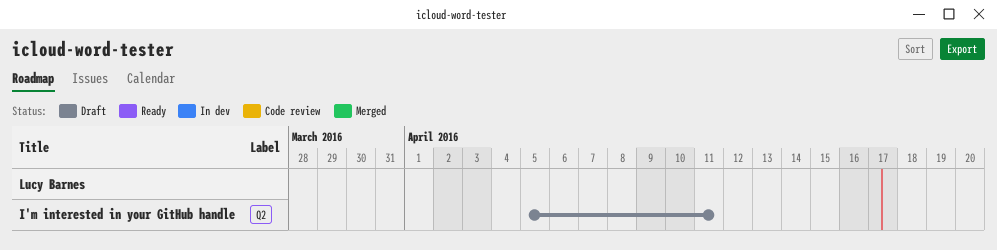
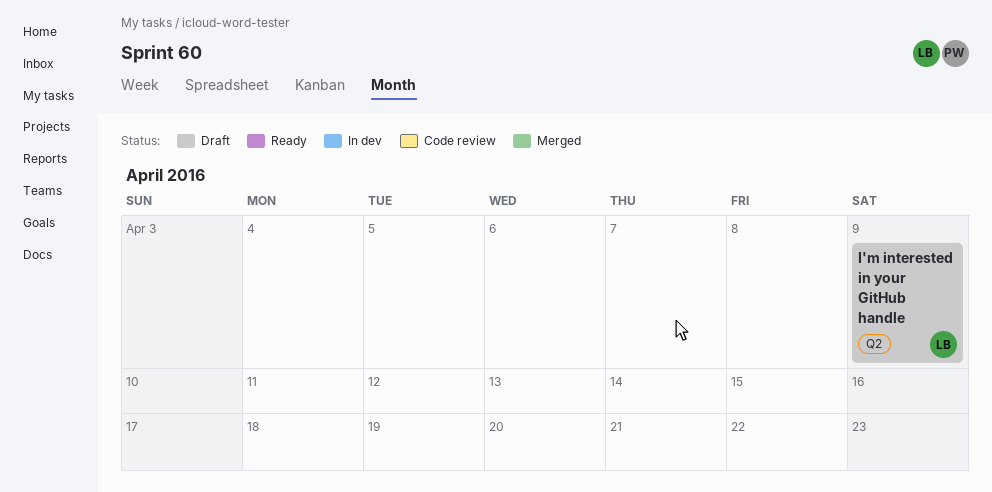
I'm interested in your GitHub handle, due: Apr 11 -> Apr 9

